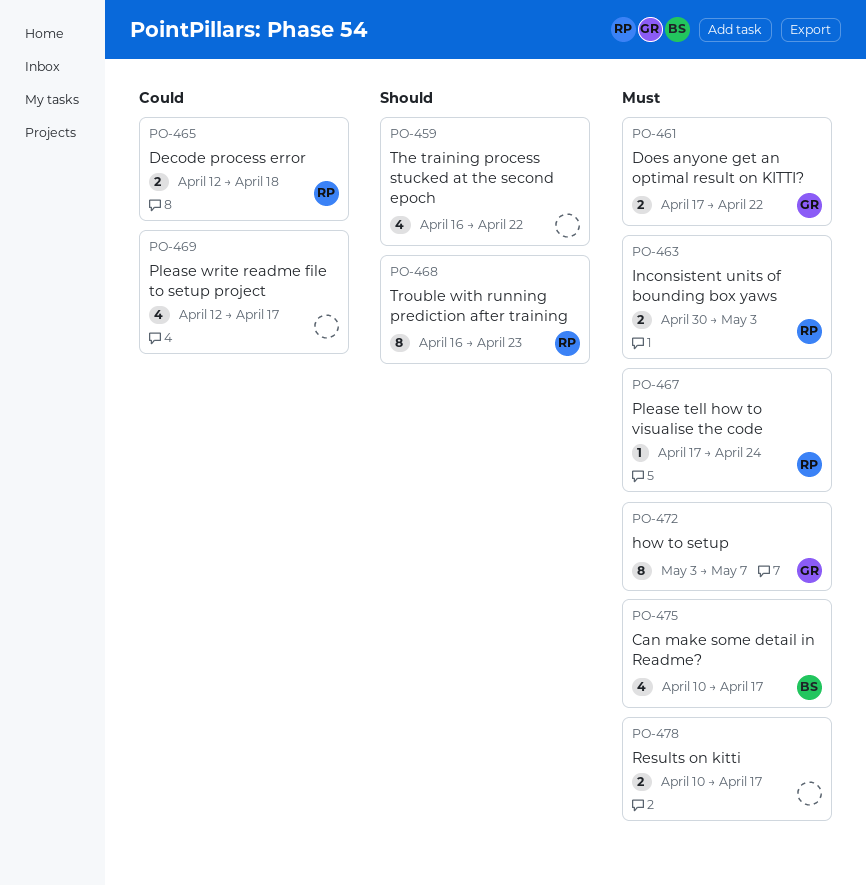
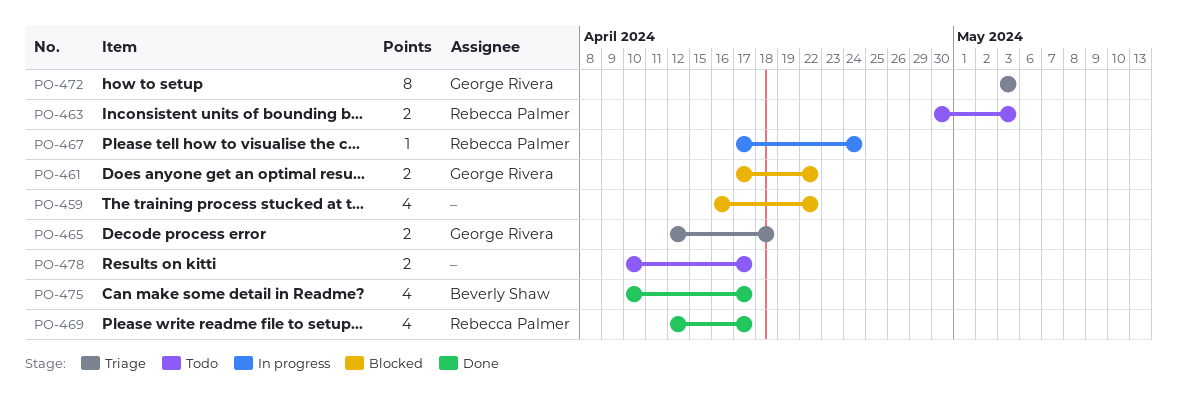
PO-465, owner: Rebecca Palmer -> George Rivera
PO-468: present -> none
PO-469, owner: none -> Rebecca Palmer
PO-472, due: May 7 -> May 3

